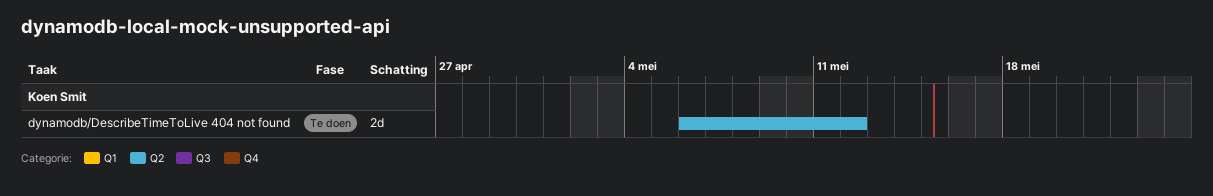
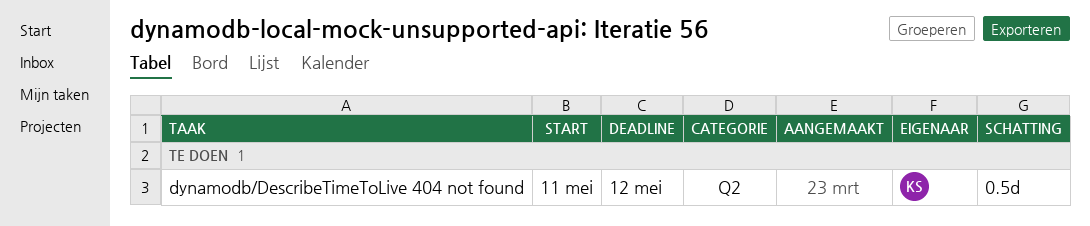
dynamodb/DescribeTimeToLive 404 not found, estimate: 2d -> 0.5d
dynamodb/DescribeTimeToLive 404 not found, start: May 6 -> May 11

